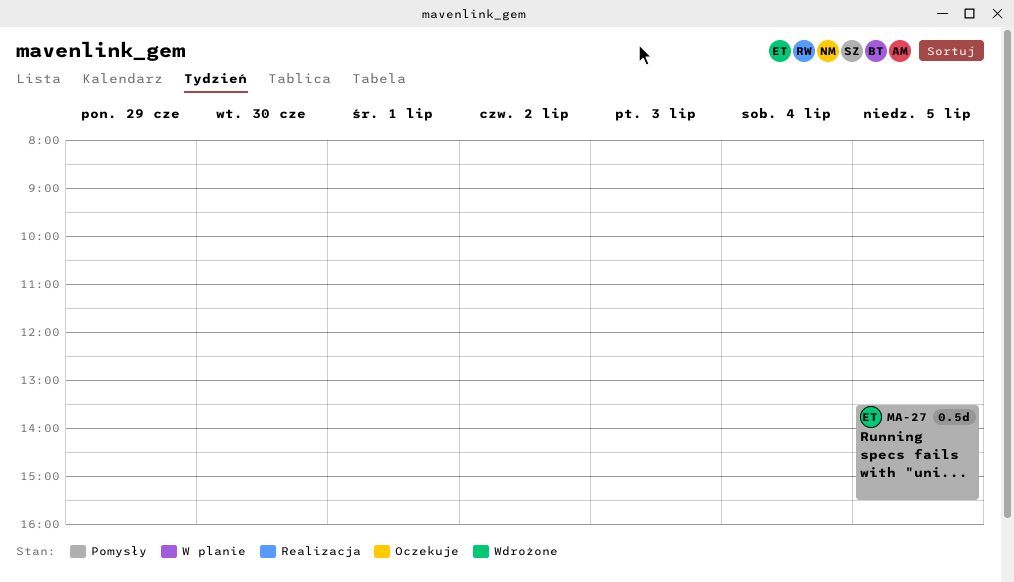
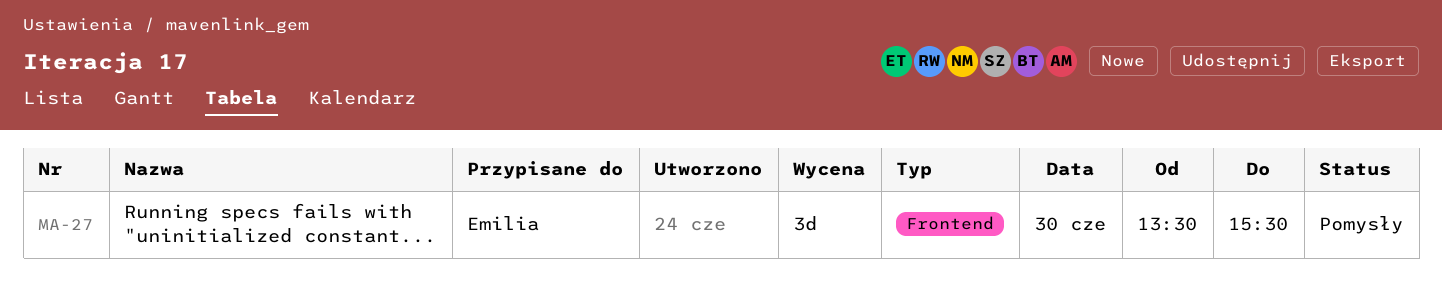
MA-27, estimate: 0.5d -> 3d
MA-27, day: Jul 5 -> Jun 30

